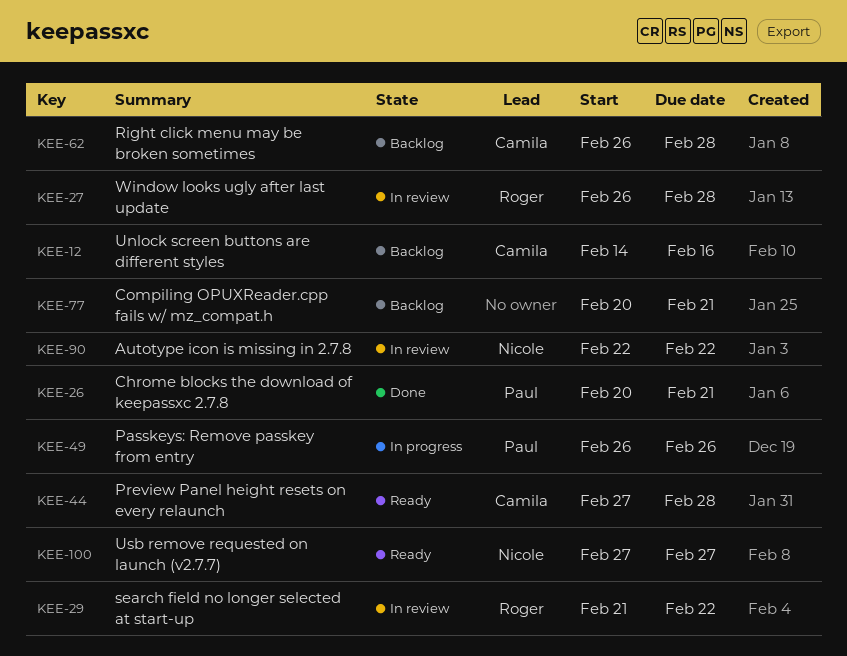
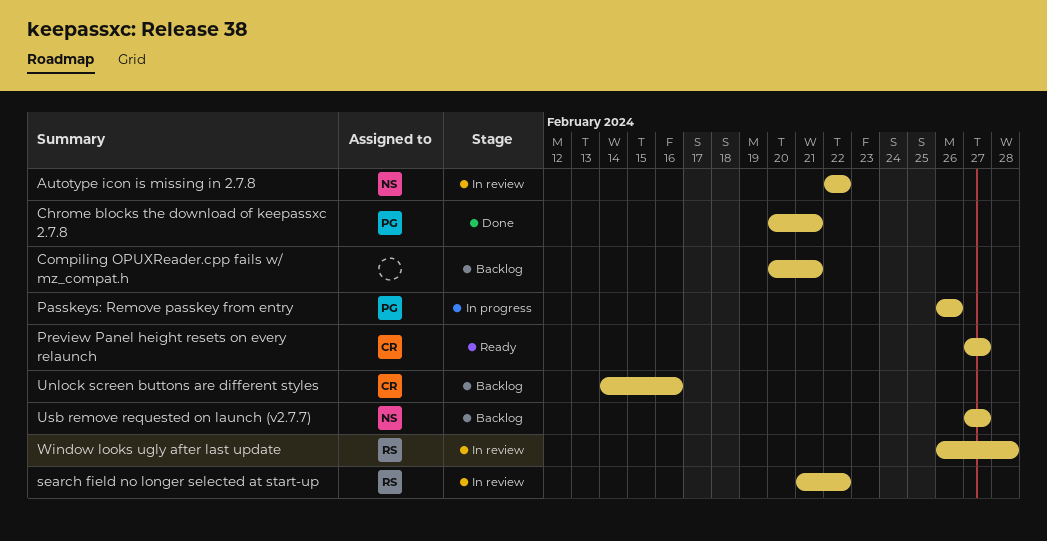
Preview Panel height resets on every relaunch, due: Feb 28 -> Feb 27
Right click menu may be broken sometimes: present -> none
Usb remove requested on launch (v2.7.7), status: Ready -> Backlog

